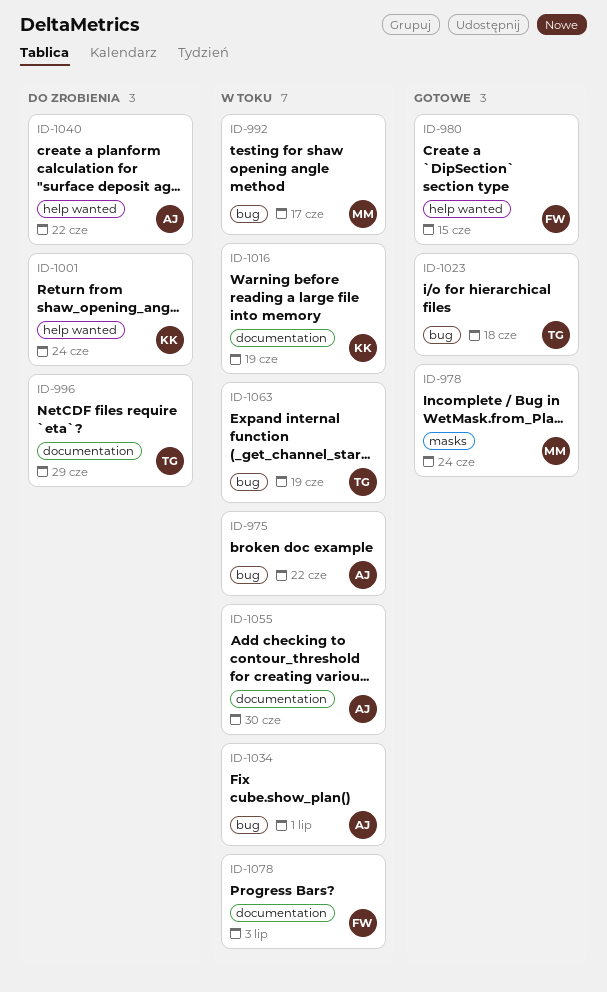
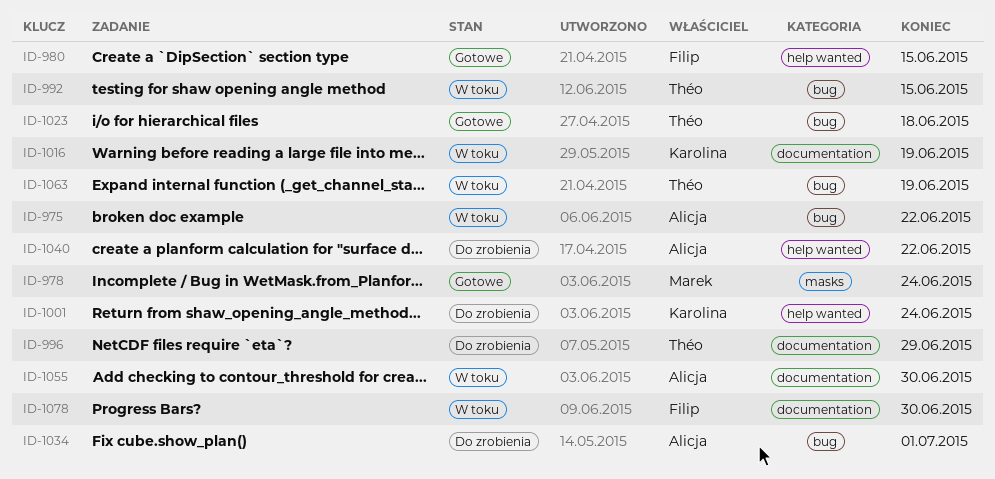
ID-992, owner: Marek -> Théo
ID-992, due: Jun 17 -> Jun 15
ID-1034, status: W toku -> Do zrobienia
ID-1078, due: Jul 3 -> Jun 30

